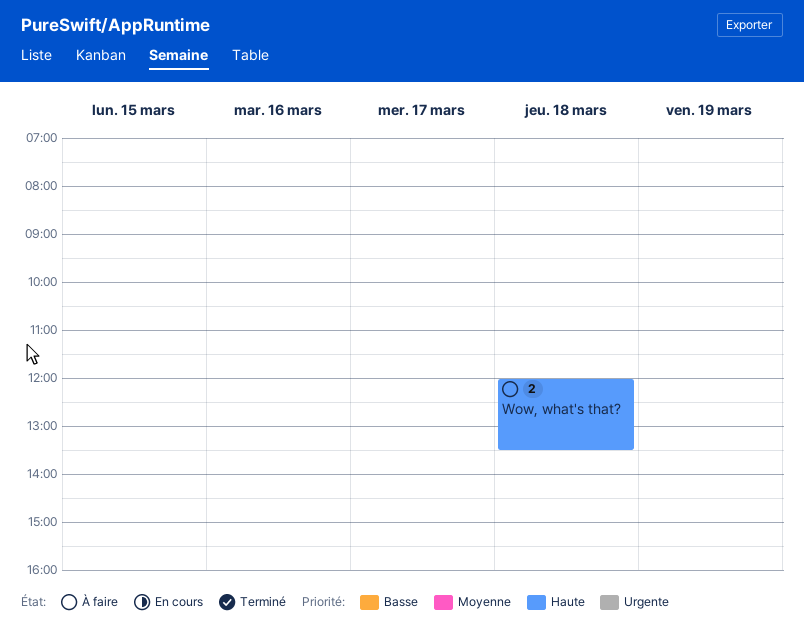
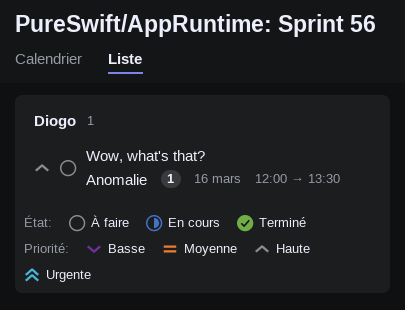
Wow, what's that?, estimate: 2 -> 1
Wow, what's that?, day: Mar 18 -> Mar 16

